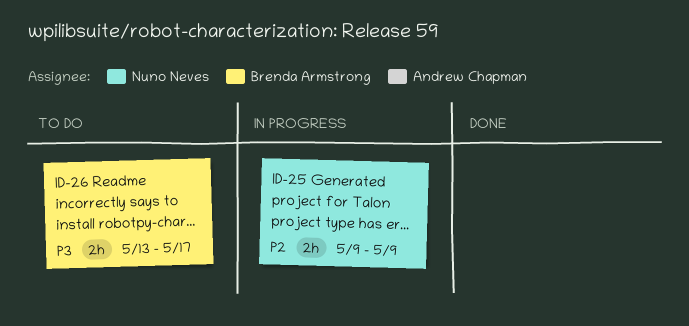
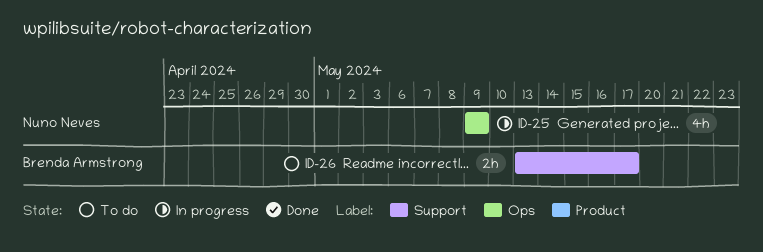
ID-25, estimate: 2h -> 4h

